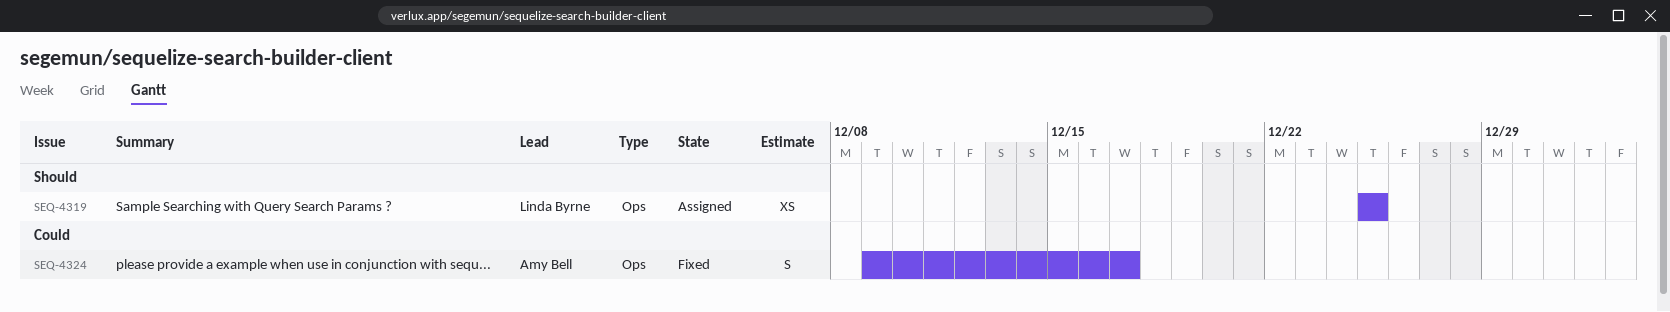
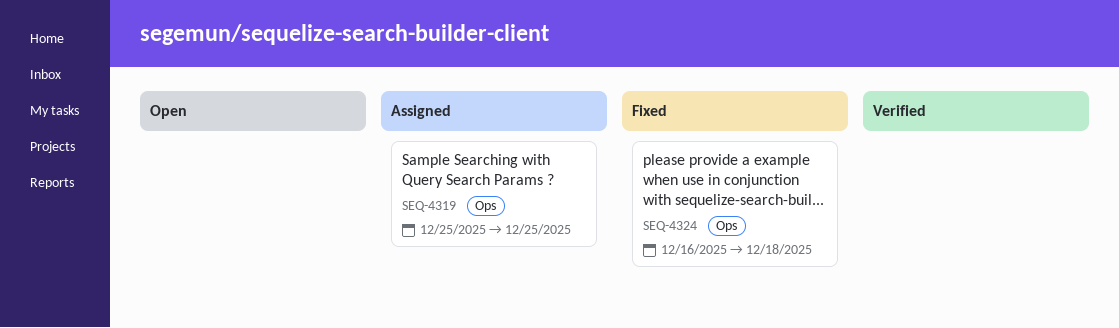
SEQ-4324, start: Dec 9 -> Dec 16
SEQ-4324, due: Dec 17 -> Dec 18

